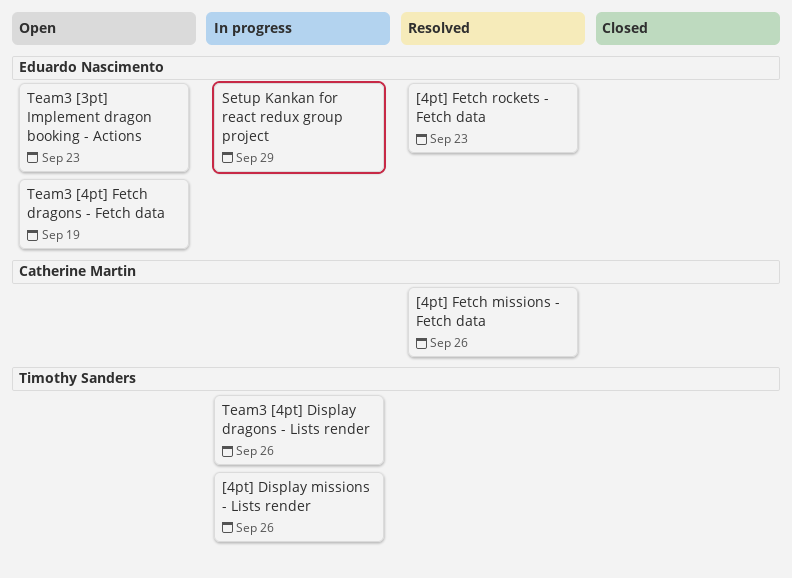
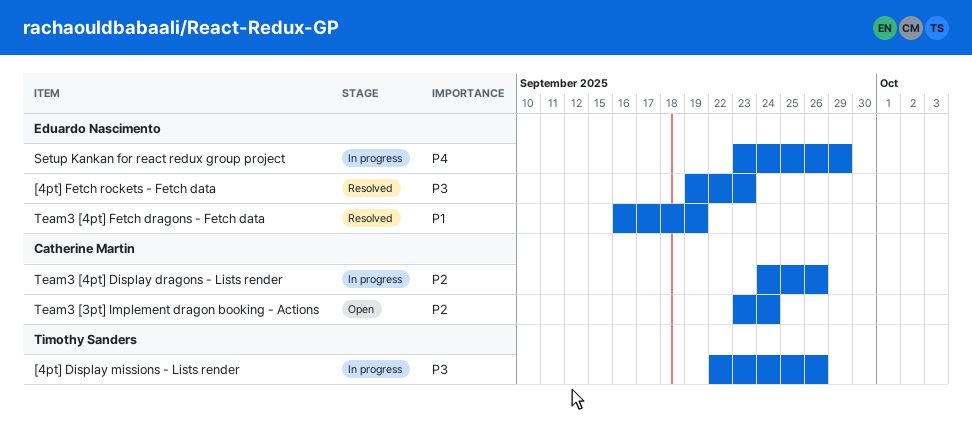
[4pt] Fetch missions - Fetch data: present -> none
Team3 [3pt] Implement dragon booking - Actions, owner: Eduardo Nascimento -> Catherine Martin
Team3 [3pt] Implement dragon booking - Actions, due: Sep 23 -> Sep 24
Team3 [4pt] Display dragons - Lists render, owner: Timothy Sanders -> Catherine Martin
Team3 [4pt] Fetch dragons - Fetch data, status: Open -> Resolved

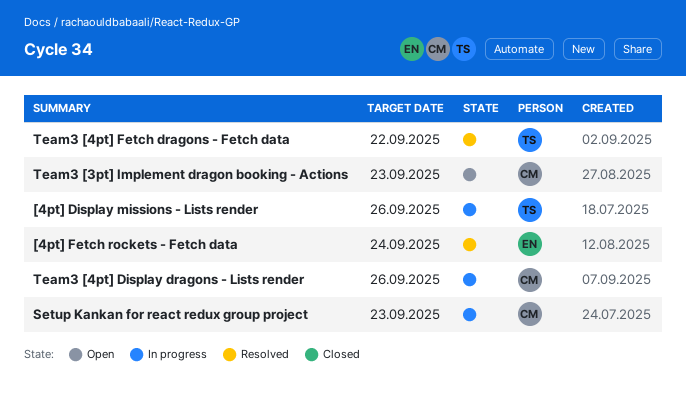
[4pt] Fetch rockets - Fetch data, due: Sep 23 -> Sep 24
Setup Kankan for react redux group project, owner: Eduardo Nascimento -> Catherine Martin
Setup Kankan for react redux group project, due: Sep 29 -> Sep 23
Team3 [3pt] Implement dragon booking - Actions, due: Sep 24 -> Sep 23
Team3 [4pt] Fetch dragons - Fetch data, owner: Eduardo Nascimento -> Timothy Sanders
Team3 [4pt] Fetch dragons - Fetch data, due: Sep 19 -> Sep 22

